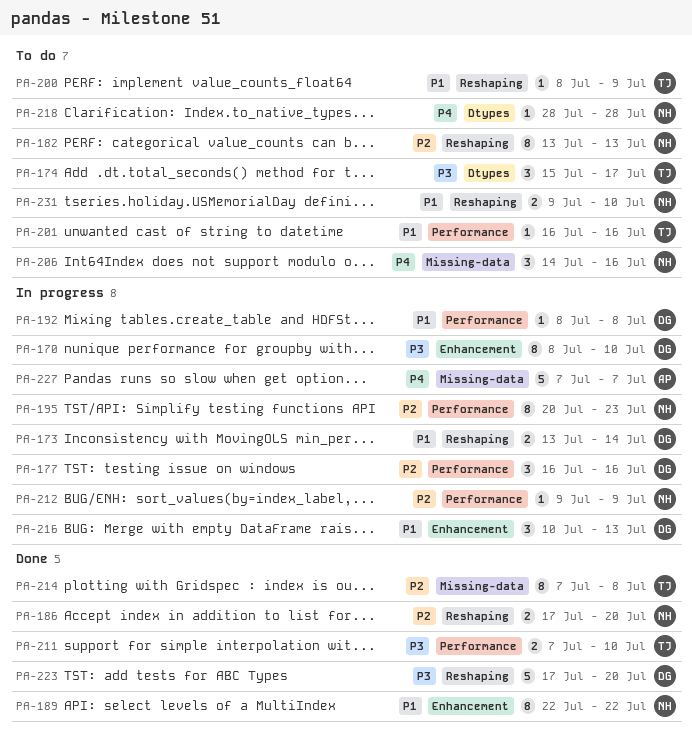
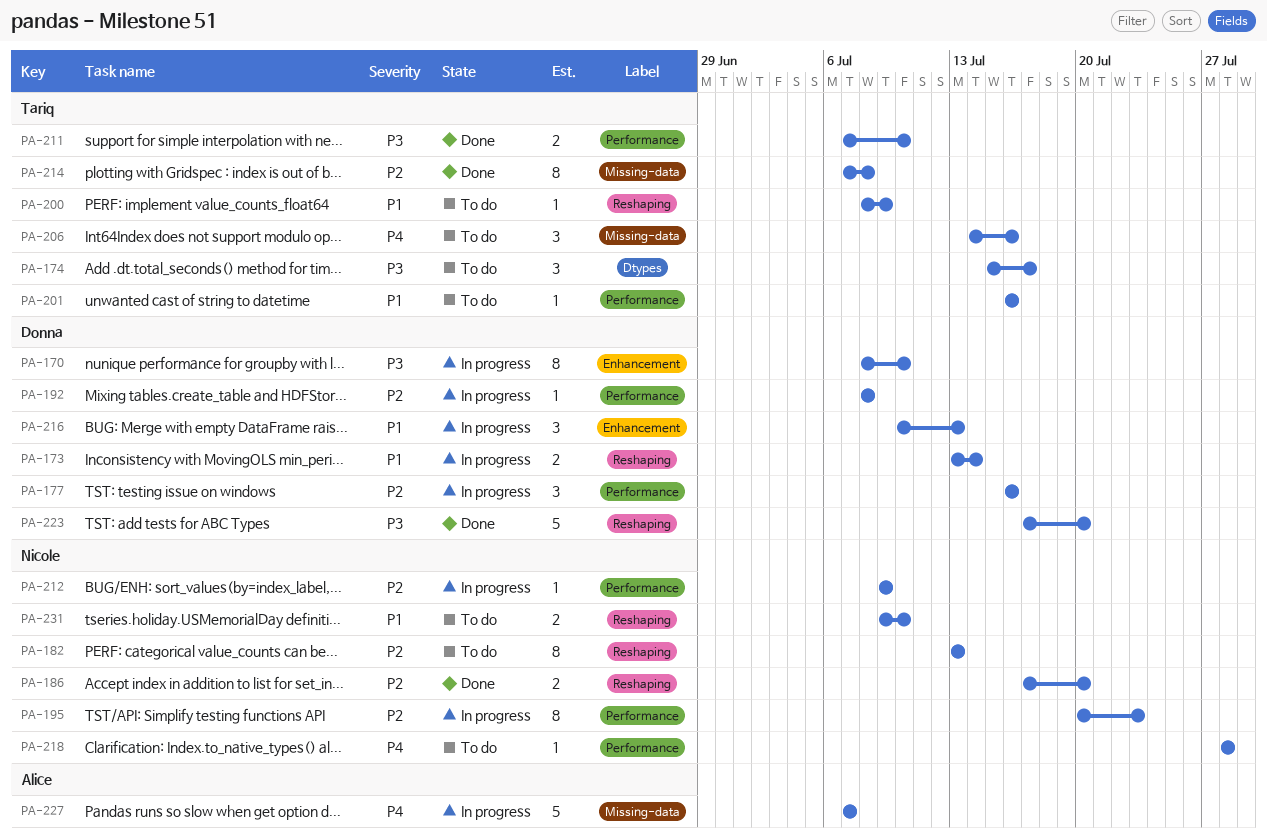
PA-189: present -> none
PA-192, priority: P1 -> P2
PA-206, owner: Nicole -> Tariq
PA-218, label: Dtypes -> Performance

